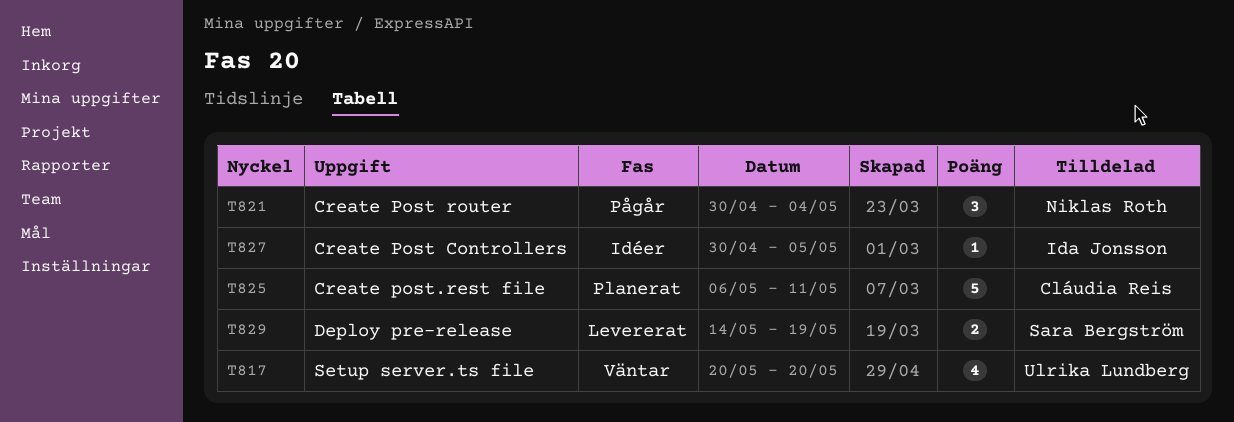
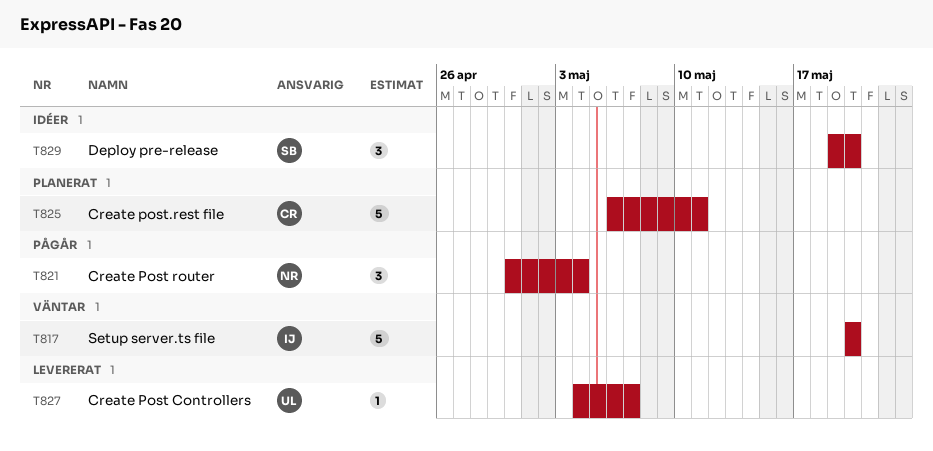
T817, owner: Ulrika Lundberg -> Ida Jonsson
T817, estimate: 4 -> 5
T827, status: Idéer -> Levererat
T827, owner: Ida Jonsson -> Ulrika Lundberg
T827, start: Apr 30 -> May 4
T827, due: May 5 -> May 7
T829, status: Levererat -> Idéer
T829, estimate: 2 -> 3
T829, start: May 14 -> May 19
T829, due: May 19 -> May 20

